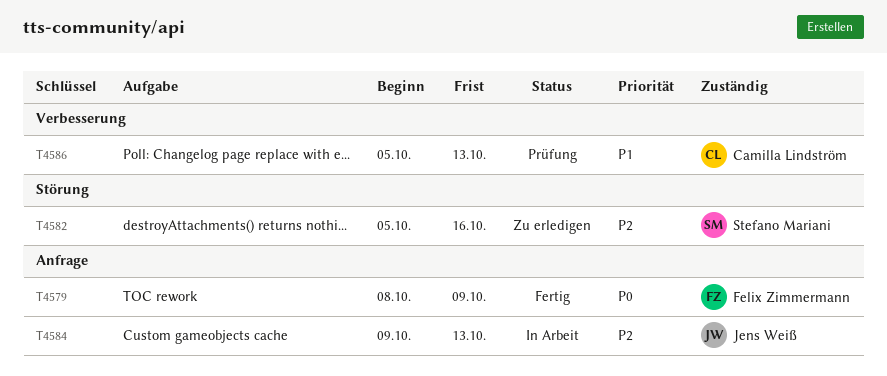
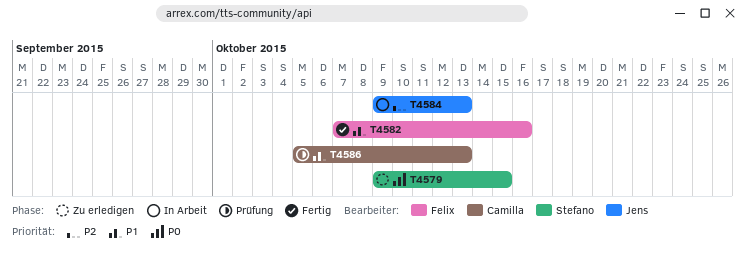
T4579, status: Fertig -> Zu erledigen
T4579, owner: Felix Zimmermann -> Stefano Mariani
T4579, start: Oct 8 -> Oct 9
T4579, due: Oct 9 -> Oct 15
T4582, status: Zu erledigen -> Fertig
T4582, owner: Stefano Mariani -> Felix Zimmermann
T4582, priority: P2 -> P1
T4582, start: Oct 5 -> Oct 7

